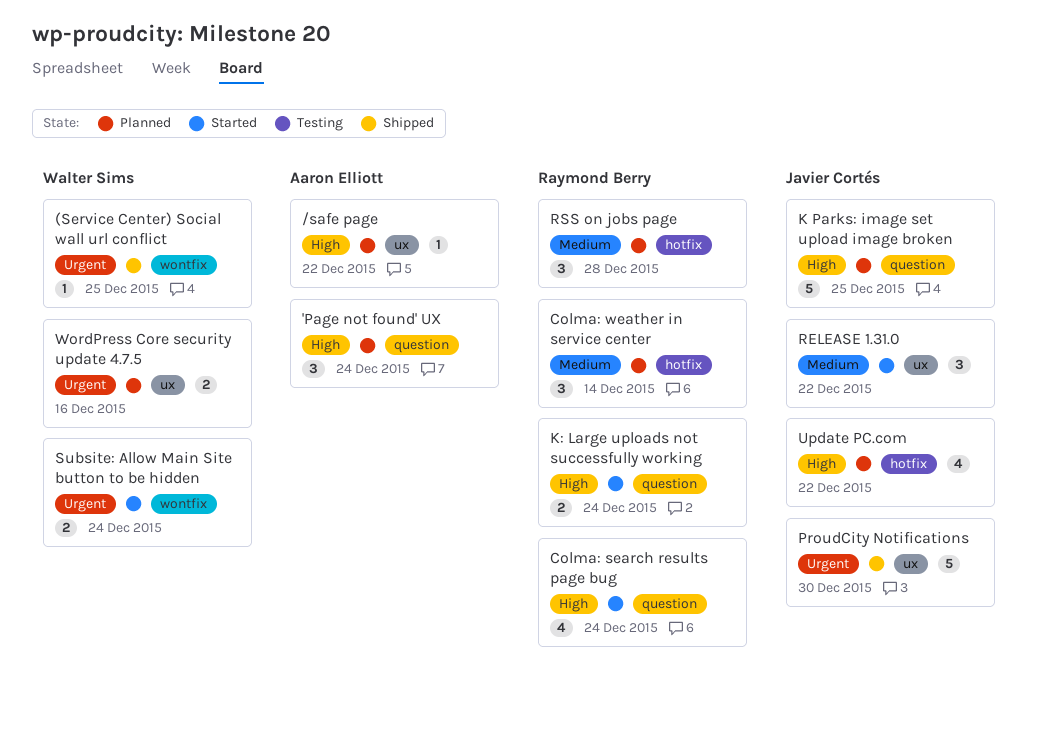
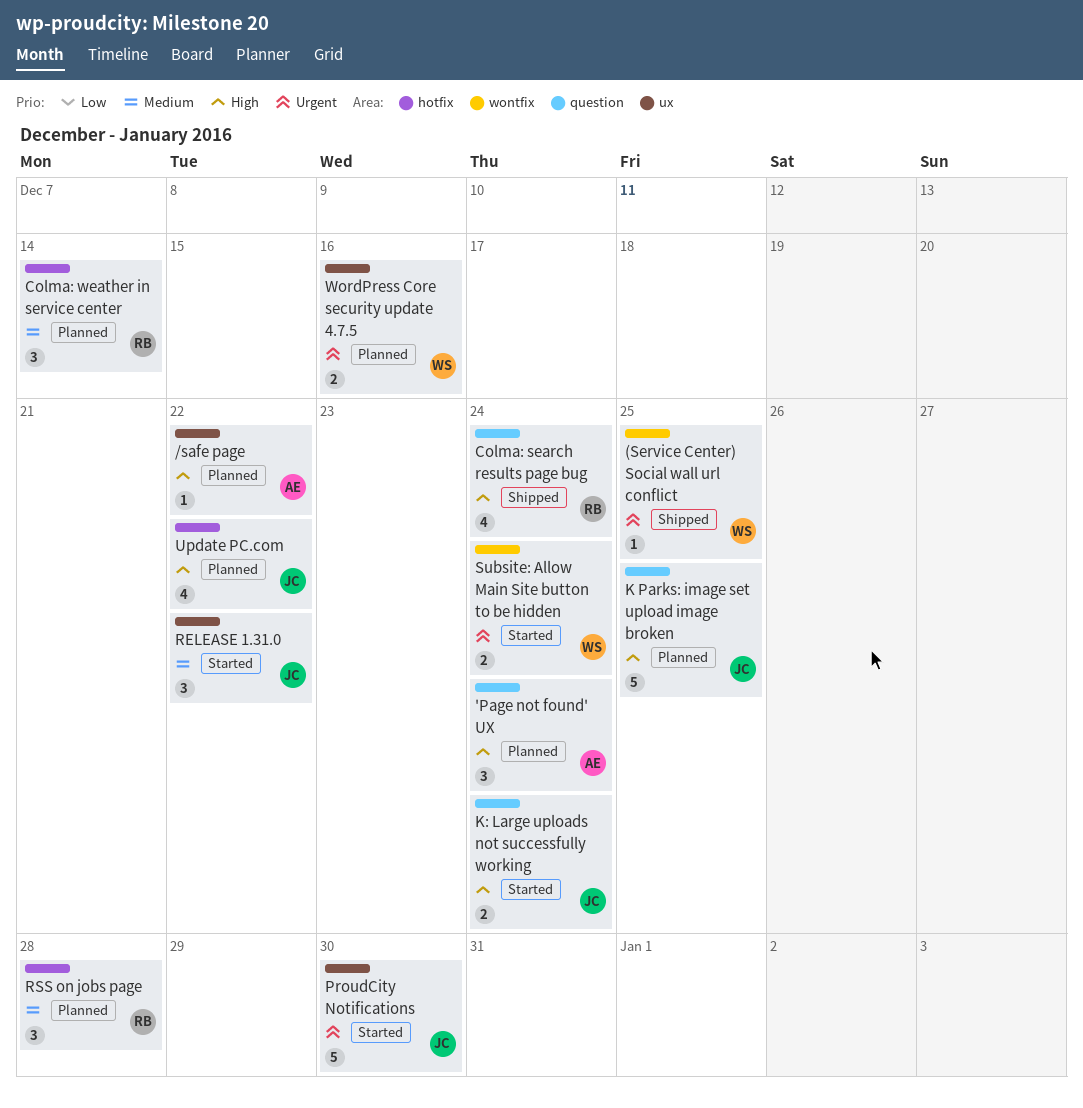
Colma: search results page bug, status: Started -> Shipped
K: Large uploads not successfully working, owner: Raymond Berry -> Javier Cortés
ProudCity Notifications, status: Shipped -> Started

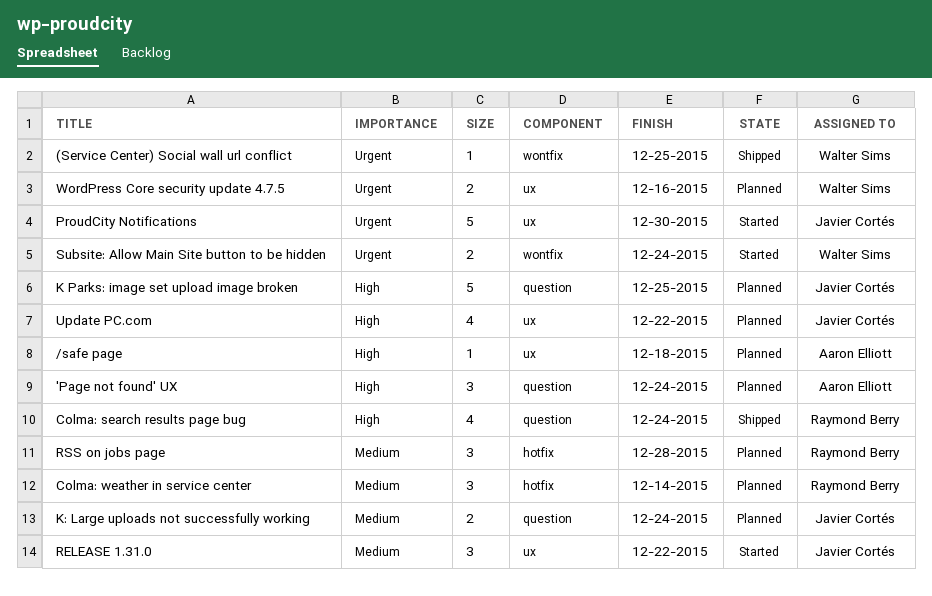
/safe page, due: Dec 22 -> Dec 18
K: Large uploads not successfully working, status: Started -> Planned
K: Large uploads not successfully working, priority: High -> Medium
Update PC.com, label: hotfix -> ux

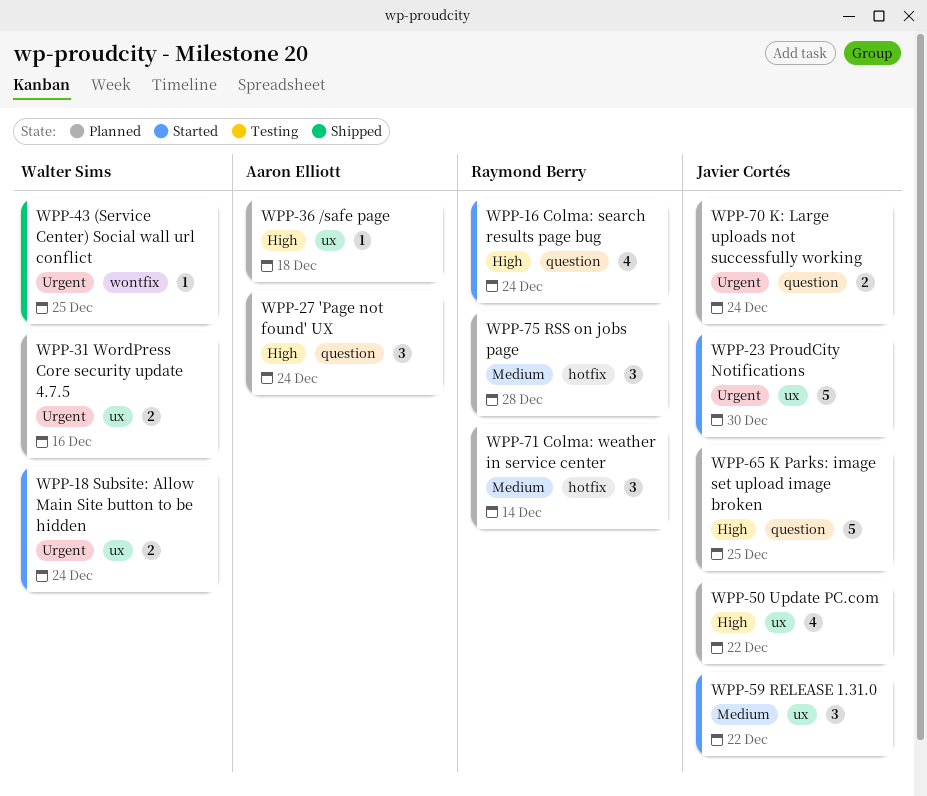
Colma: search results page bug, status: Shipped -> Started
K: Large uploads not successfully working, priority: Medium -> Urgent
Subsite: Allow Main Site button to be hidden, label: wontfix -> ux

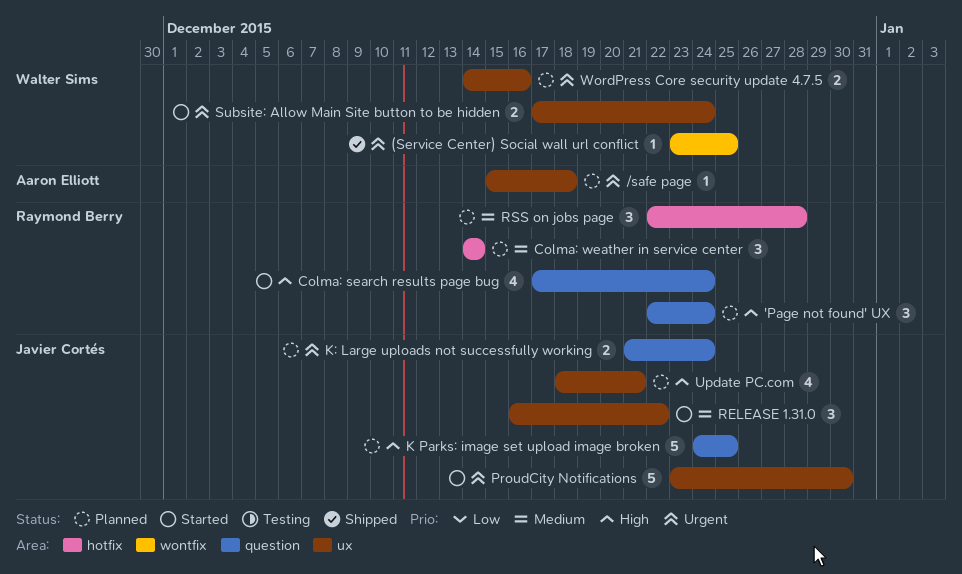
'Page not found' UX, owner: Aaron Elliott -> Raymond Berry
/safe page, priority: High -> Urgent
Update PC.com, due: Dec 22 -> Dec 21

